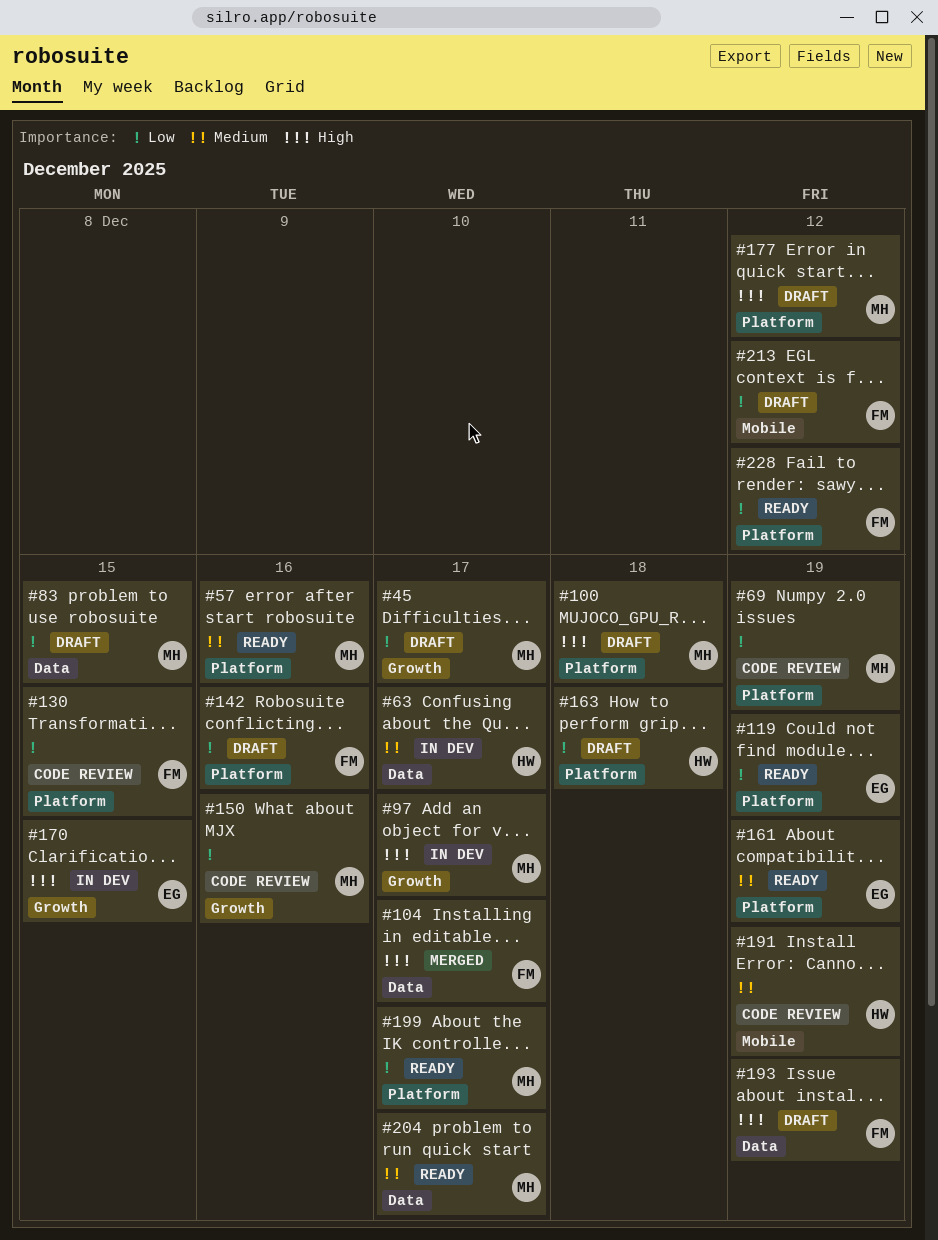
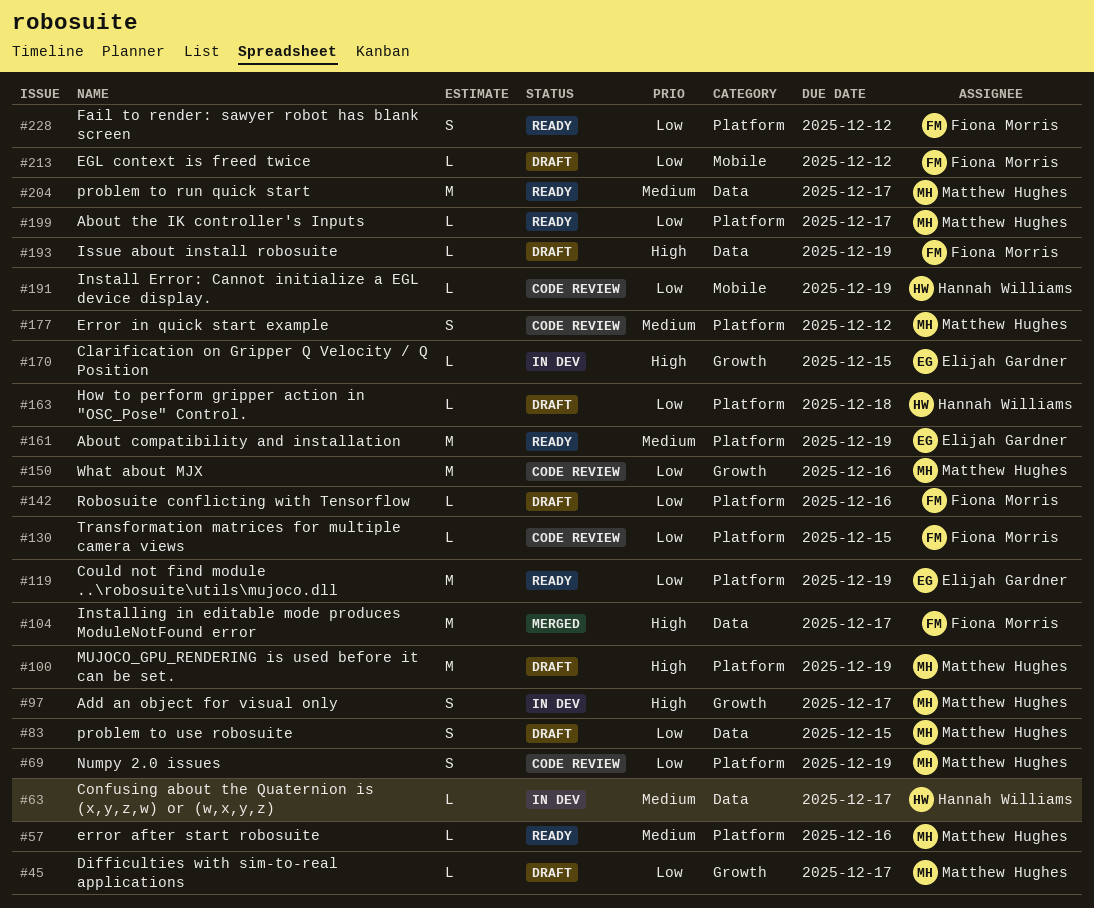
#100, due: Dec 18 -> Dec 19
#177, status: Draft -> Code review
#177, priority: High -> Medium
#191, priority: Medium -> Low

